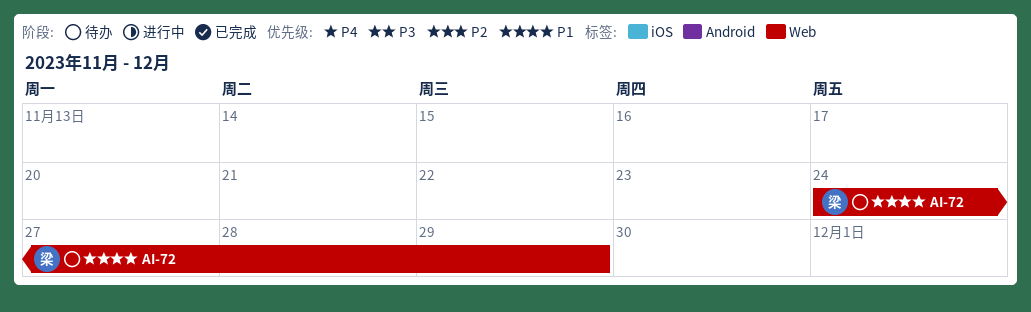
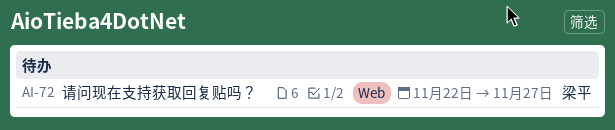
AI-72, start: Nov 24 -> Nov 22
AI-72, due: Nov 29 -> Nov 27

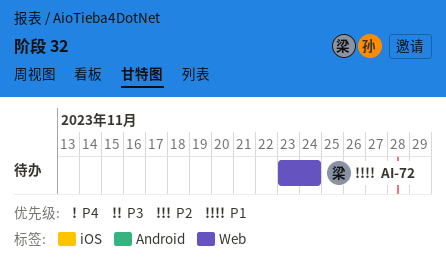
AI-72, start: Nov 22 -> Nov 23
AI-72, due: Nov 27 -> Nov 24

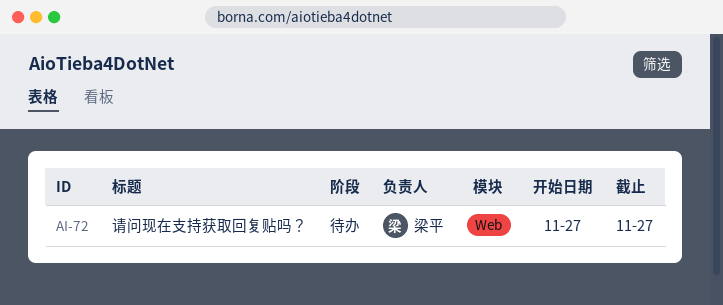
AI-72, start: Nov 23 -> Nov 27
AI-72, due: Nov 24 -> Nov 27

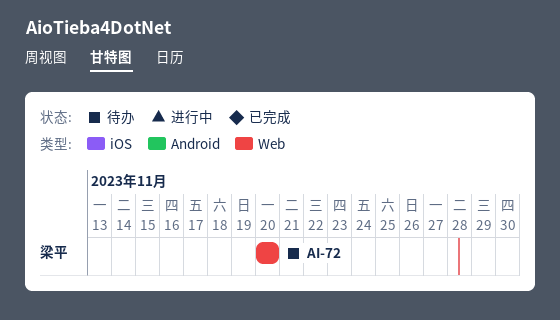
AI-72, start: Nov 27 -> Nov 20
AI-72, due: Nov 27 -> Nov 20

